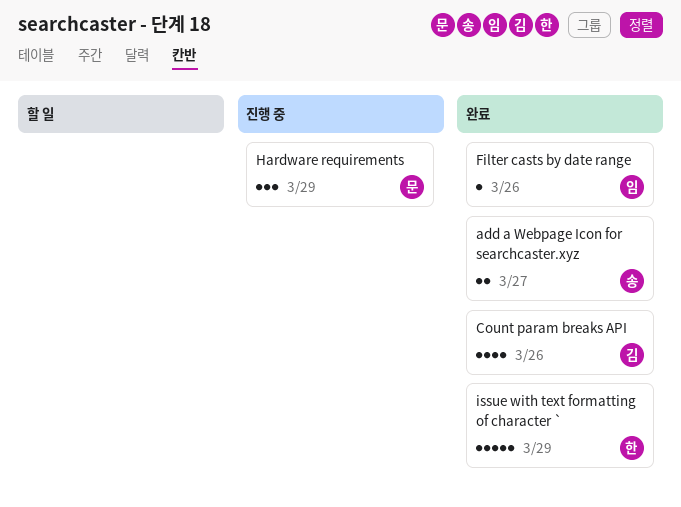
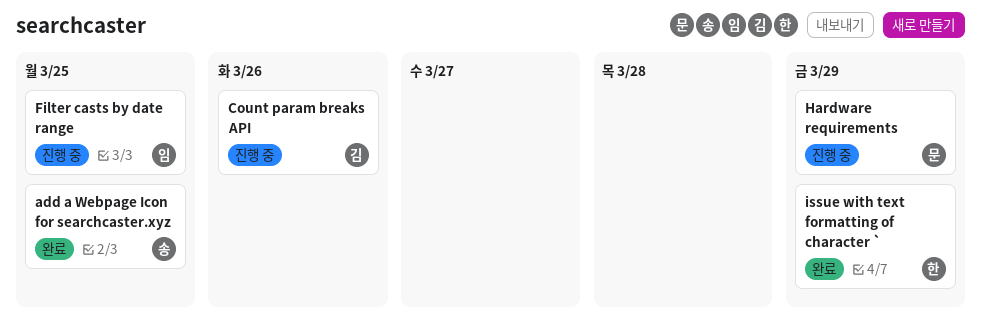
add a Webpage Icon for searchcaster.xyz, due: Mar 27 -> Mar 25
Count param breaks API, status: 완료 -> 진행 중
Filter casts by date range, status: 완료 -> 진행 중
Filter casts by date range, due: Mar 26 -> Mar 25

